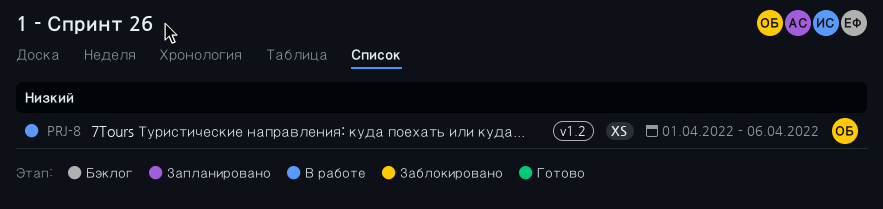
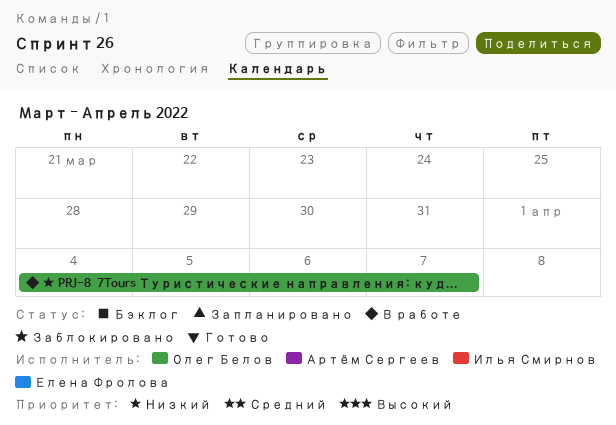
PRJ-8, start: Apr 1 -> Apr 4
PRJ-8, due: Apr 6 -> Apr 7

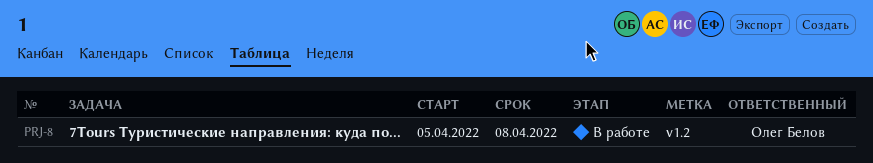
PRJ-8, start: Apr 4 -> Apr 5
PRJ-8, due: Apr 7 -> Apr 8

